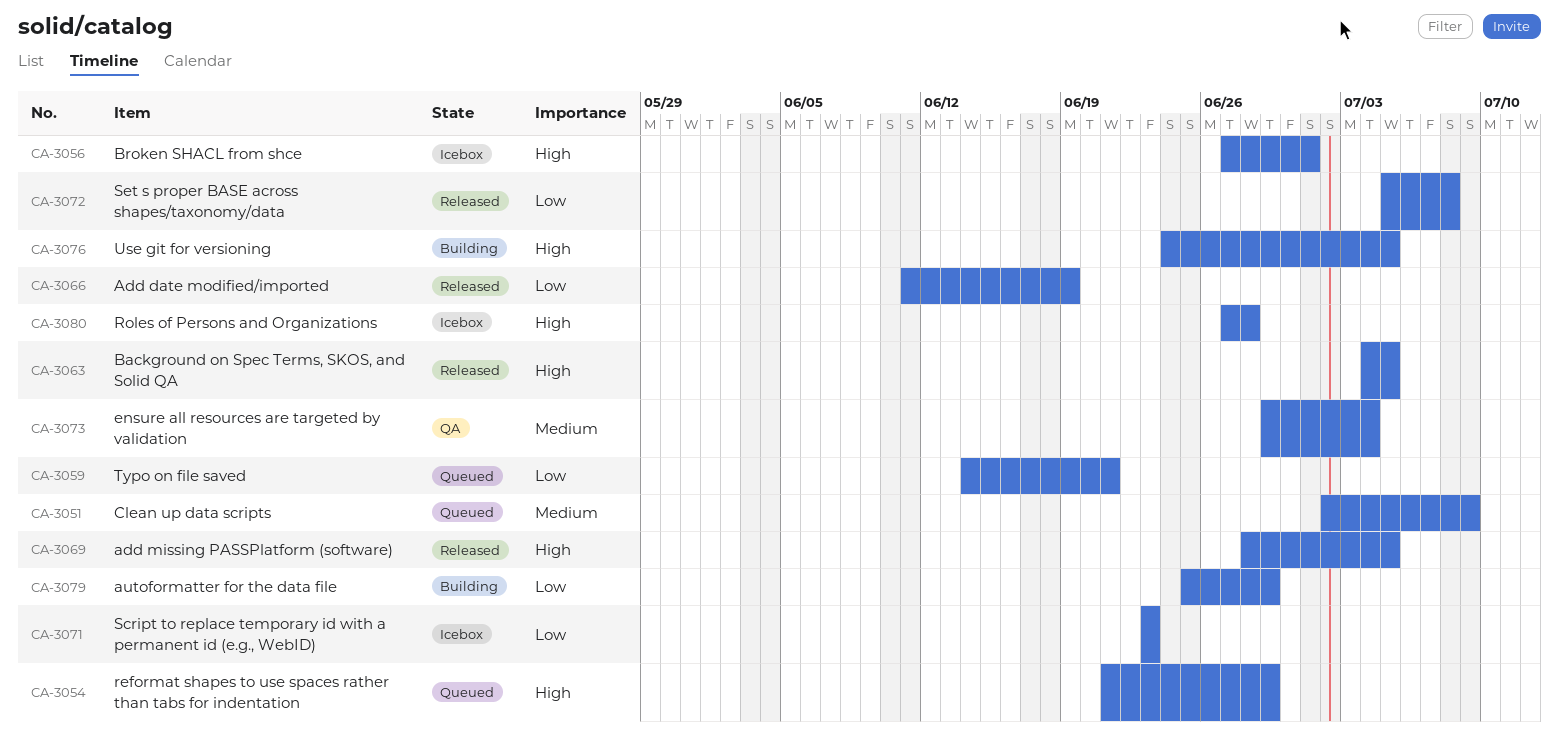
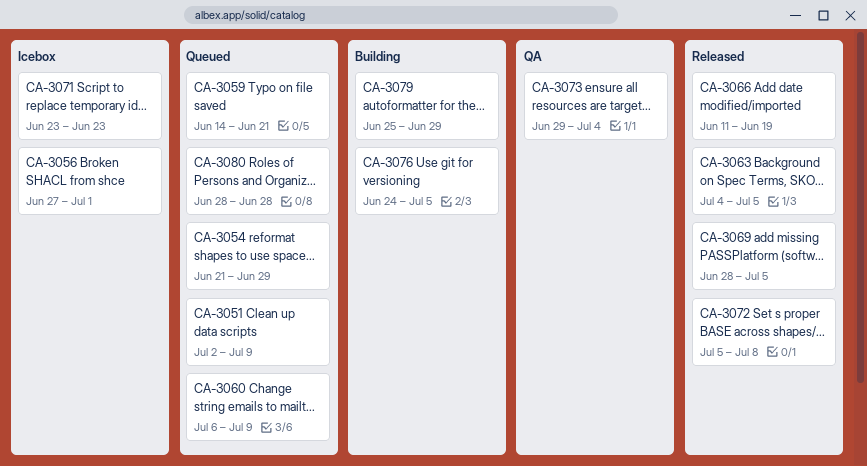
CA-3060: none -> present
CA-3080, status: Icebox -> Queued
CA-3080, start: Jun 27 -> Jun 28

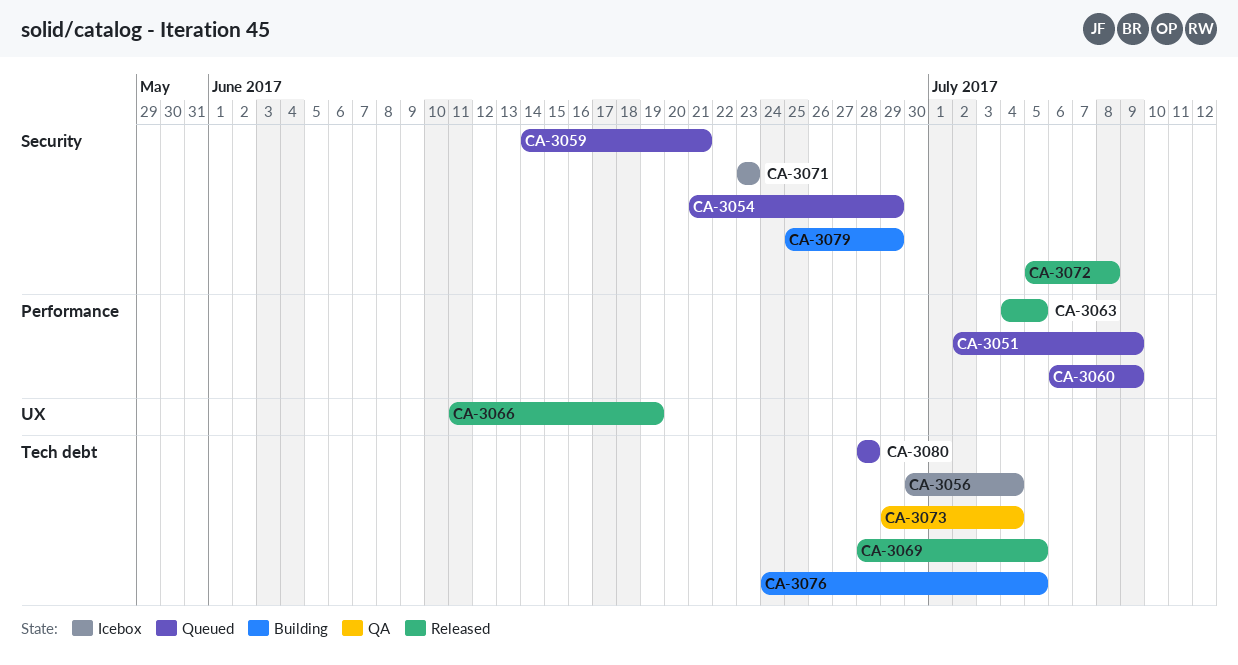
CA-3056, start: Jun 27 -> Jun 30
CA-3056, due: Jul 1 -> Jul 4

